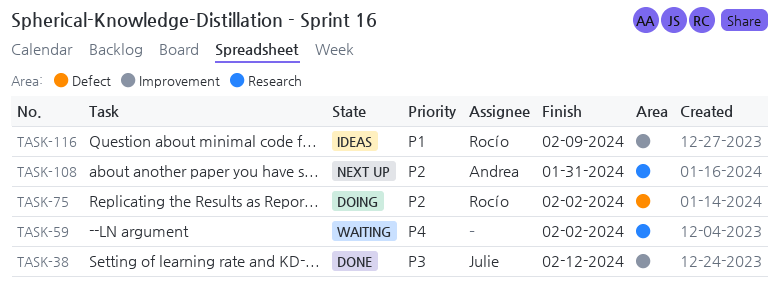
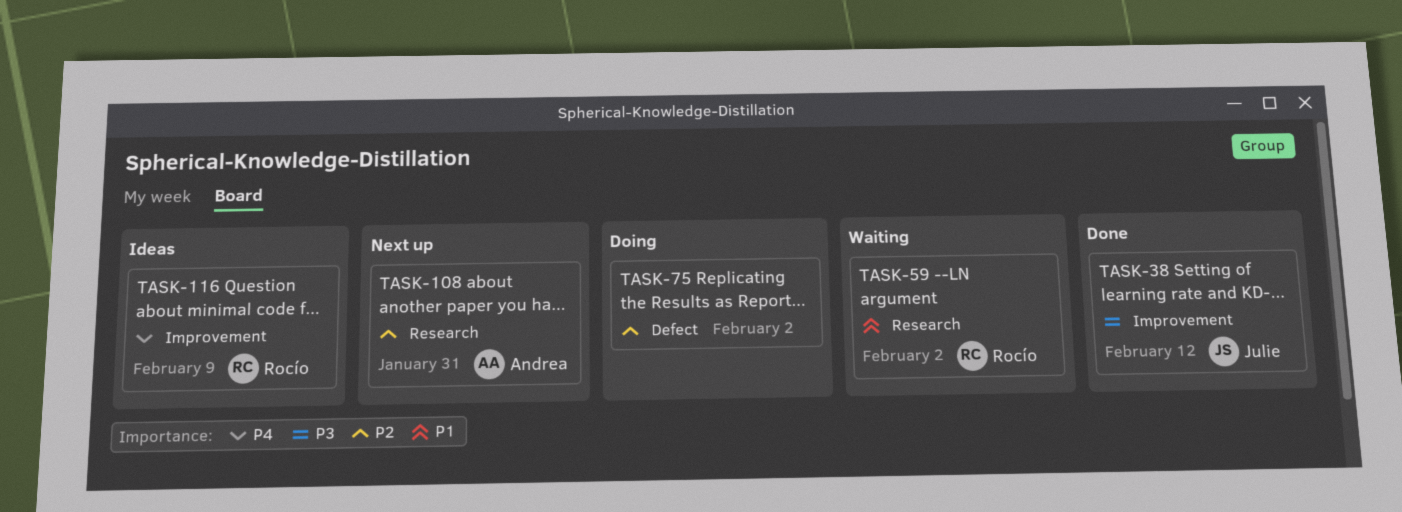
TASK-59, owner: none -> Rocío
TASK-59, priority: P4 -> P1
TASK-75, owner: Rocío -> none
TASK-116, priority: P1 -> P4

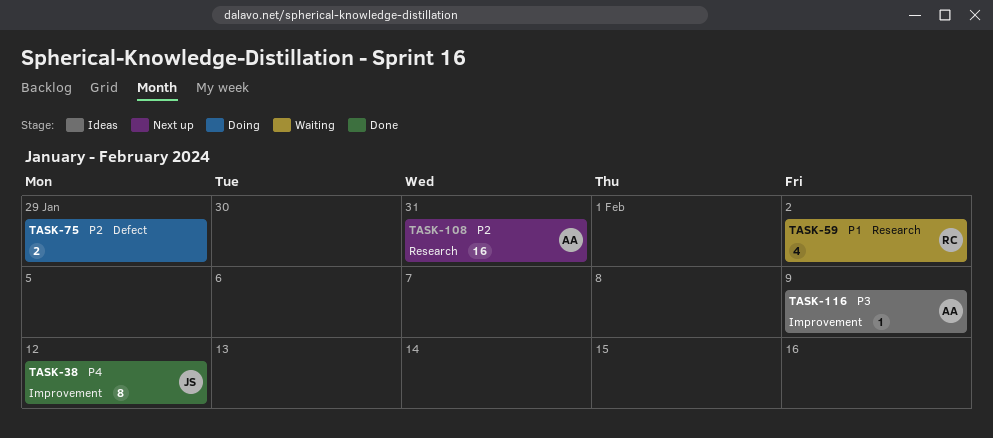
TASK-38, priority: P3 -> P4
TASK-75, due: Feb 2 -> Jan 29
TASK-116, owner: Rocío -> Andrea
TASK-116, priority: P4 -> P3

